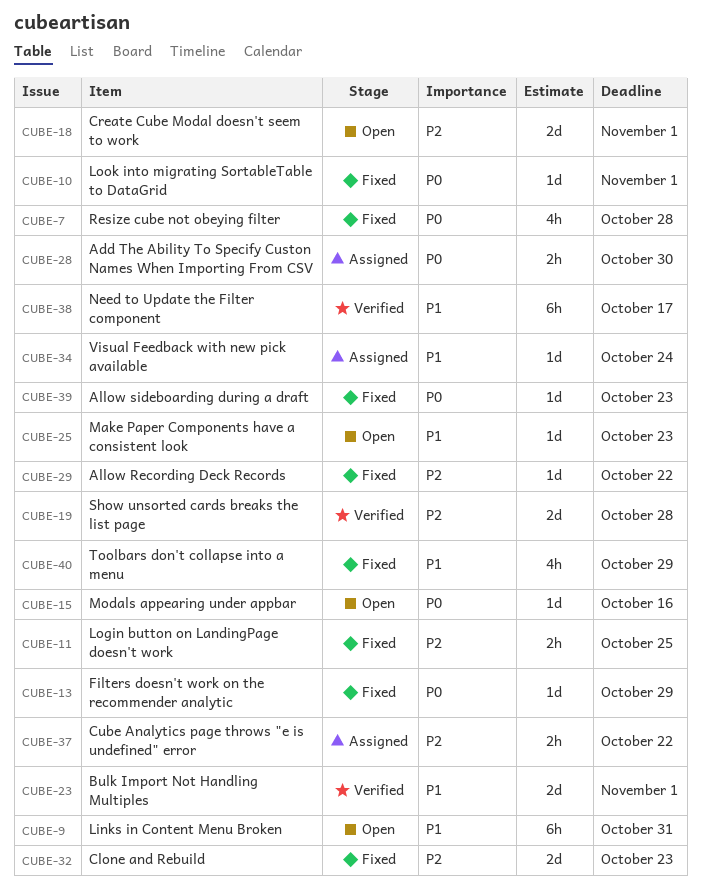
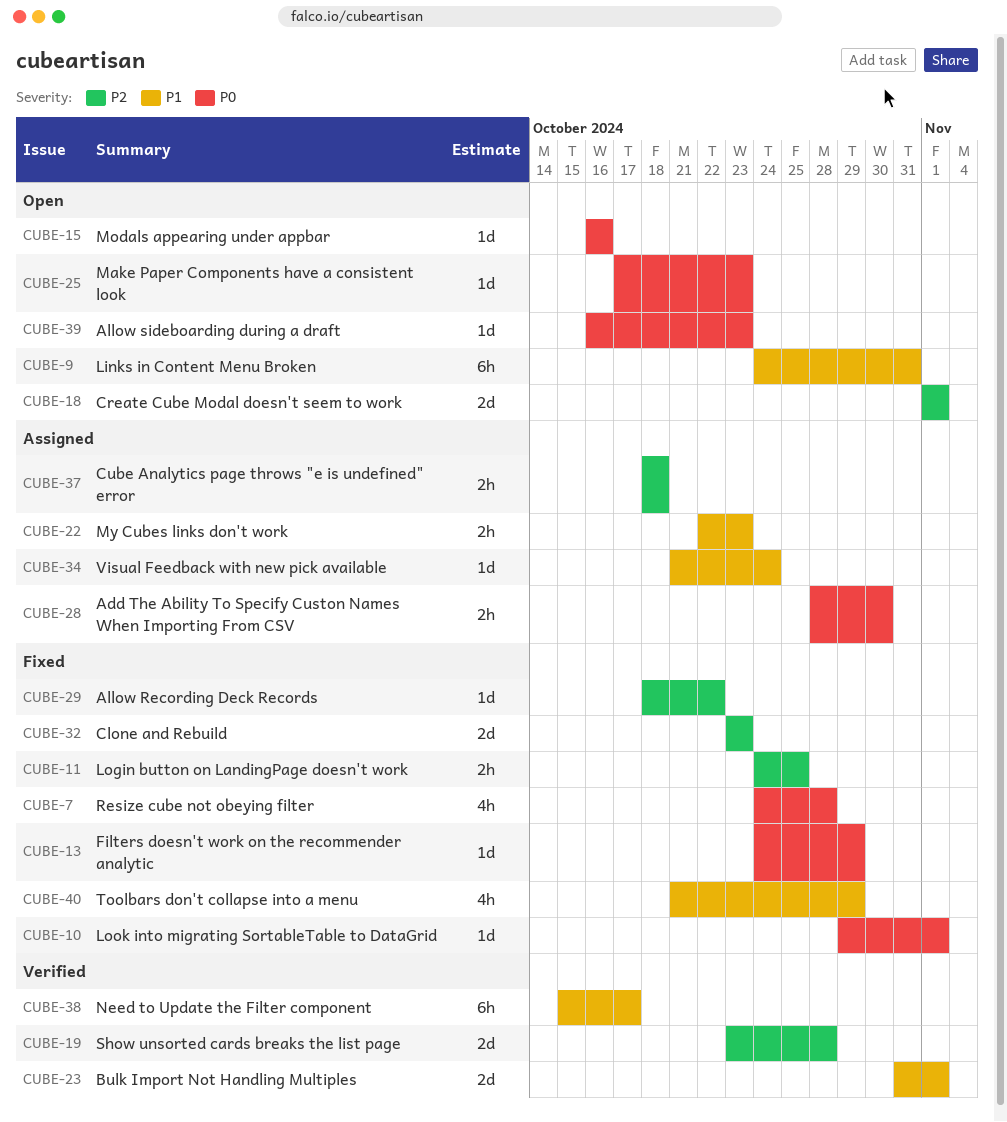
CUBE-22: none -> present
CUBE-25, priority: P1 -> P0
CUBE-37, due: Oct 22 -> Oct 18
CUBE-39, status: Fixed -> Open

